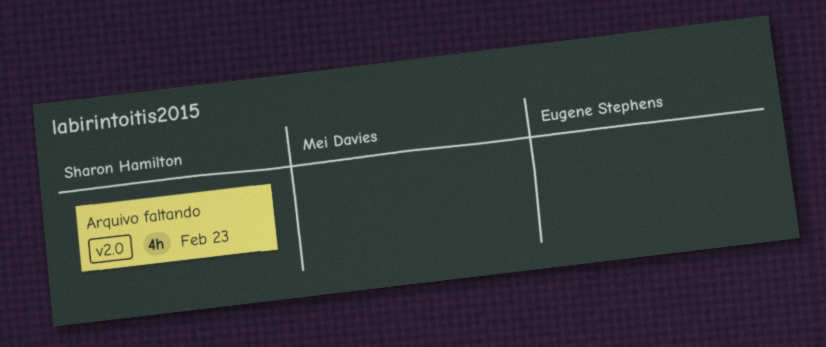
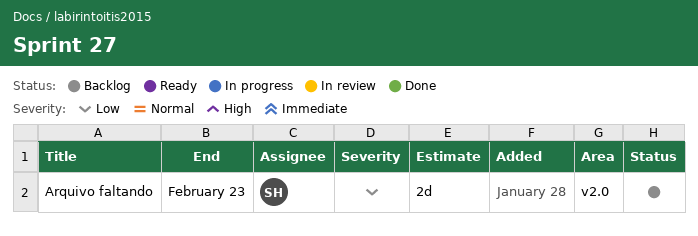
Arquivo faltando, estimate: 4h -> 2d

